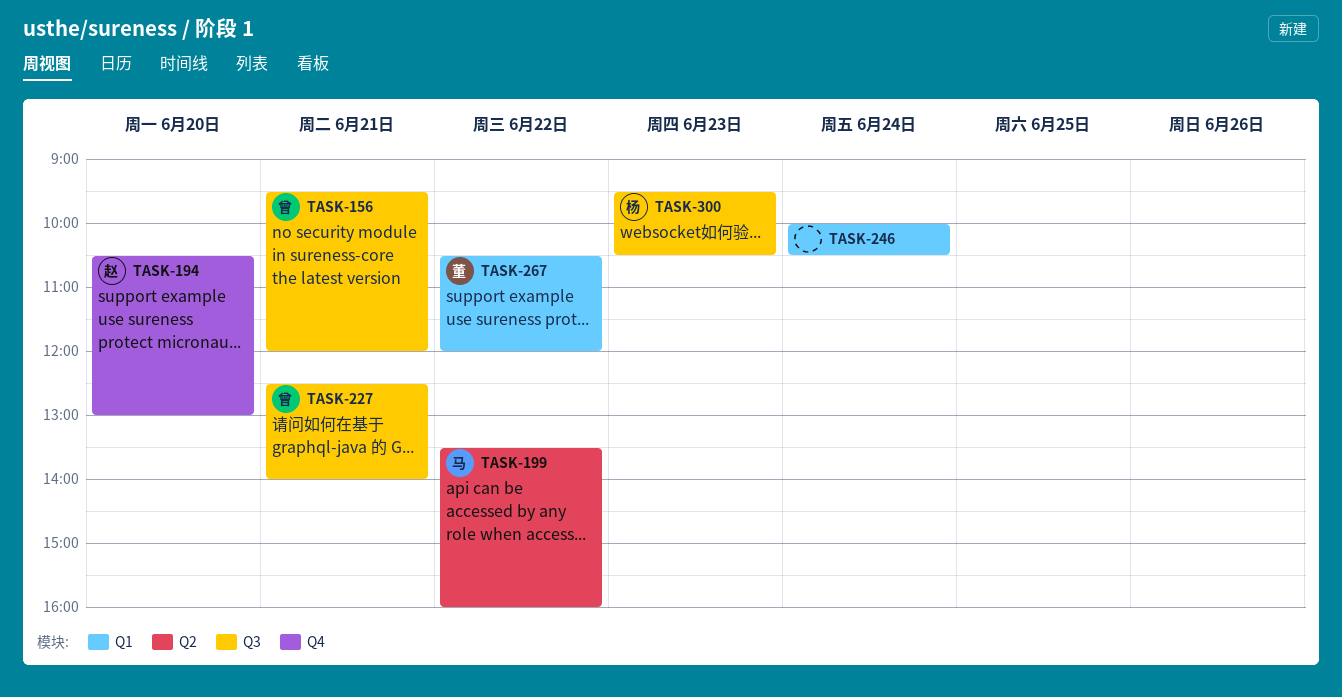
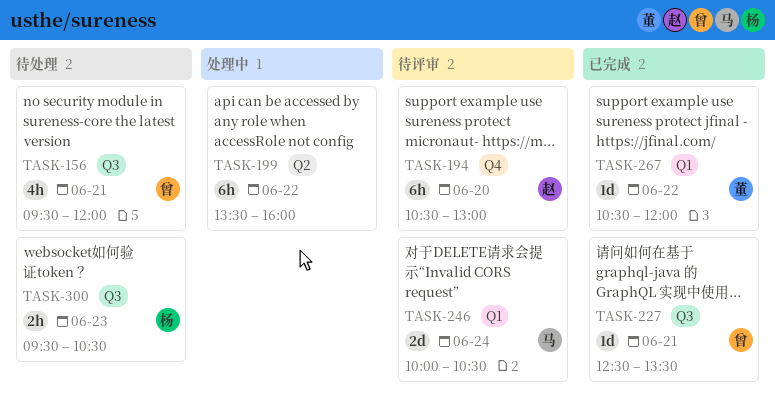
TASK-199, owner: 马 -> none
TASK-227, ends: 14:00 -> 13:30
TASK-246, owner: none -> 马

